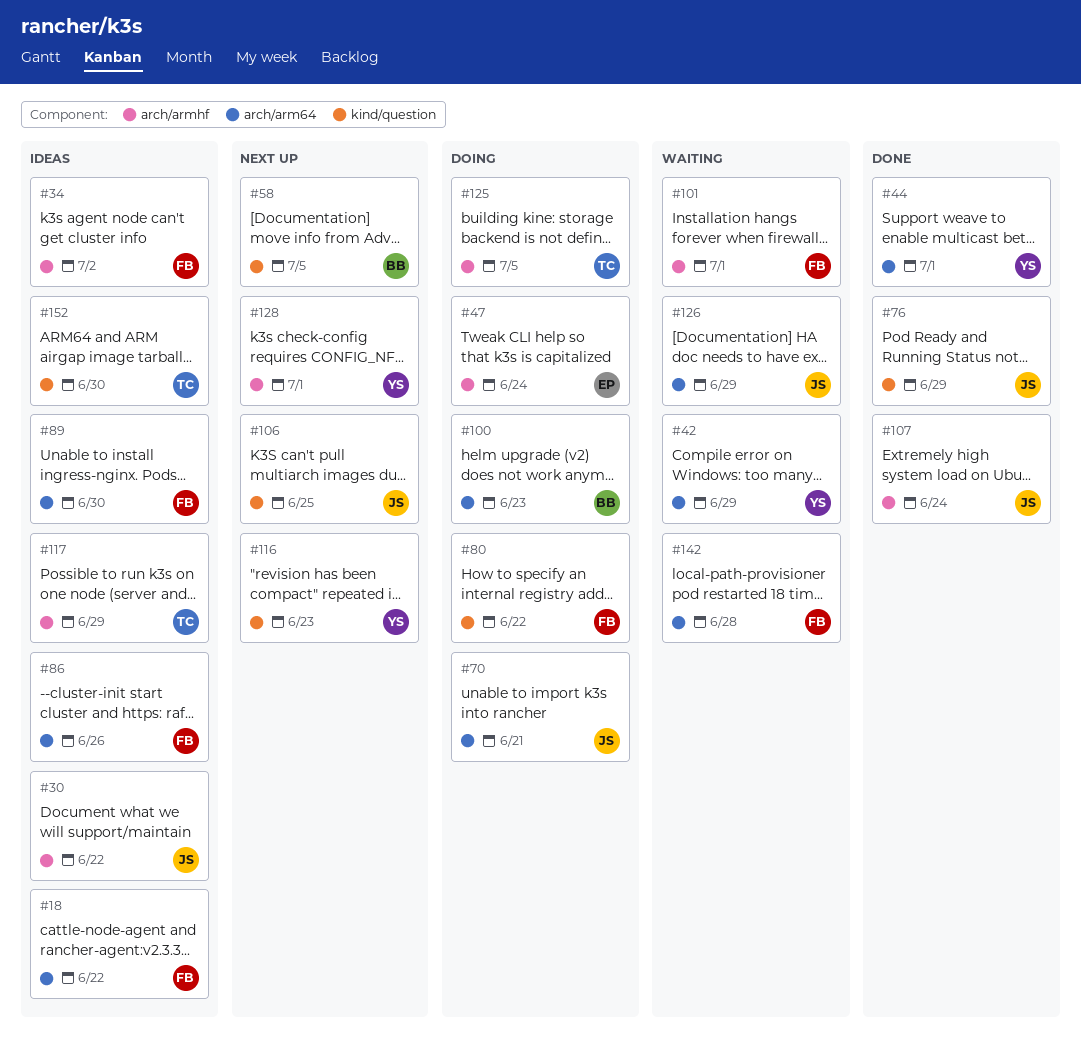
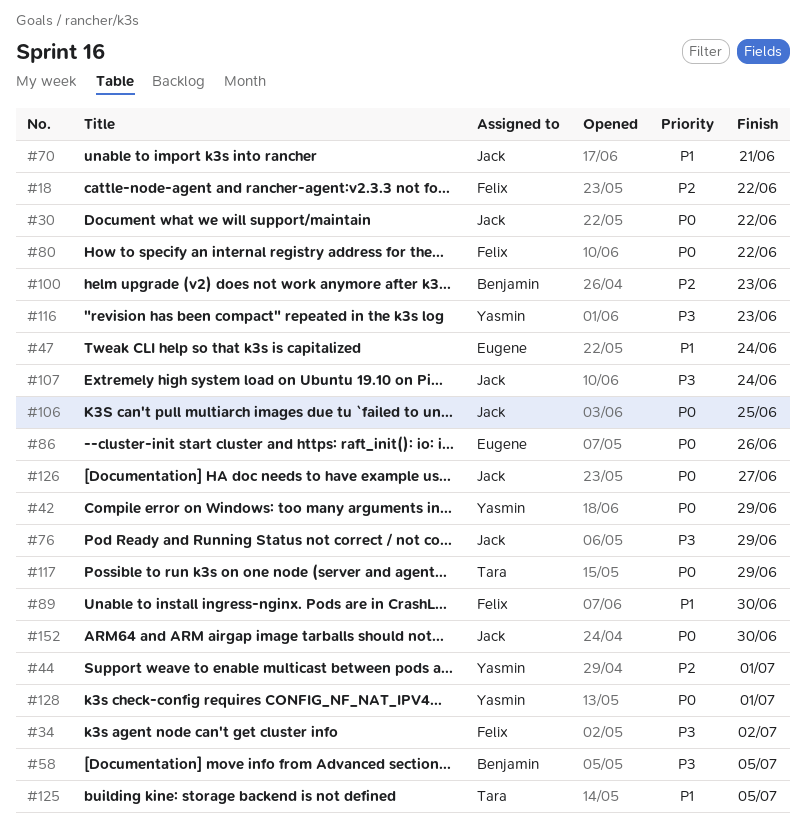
#86, owner: Felix -> Eugene
#101: present -> none
#126, due: Jun 29 -> Jun 27
#142: present -> none
#152, owner: Tara -> Jack

